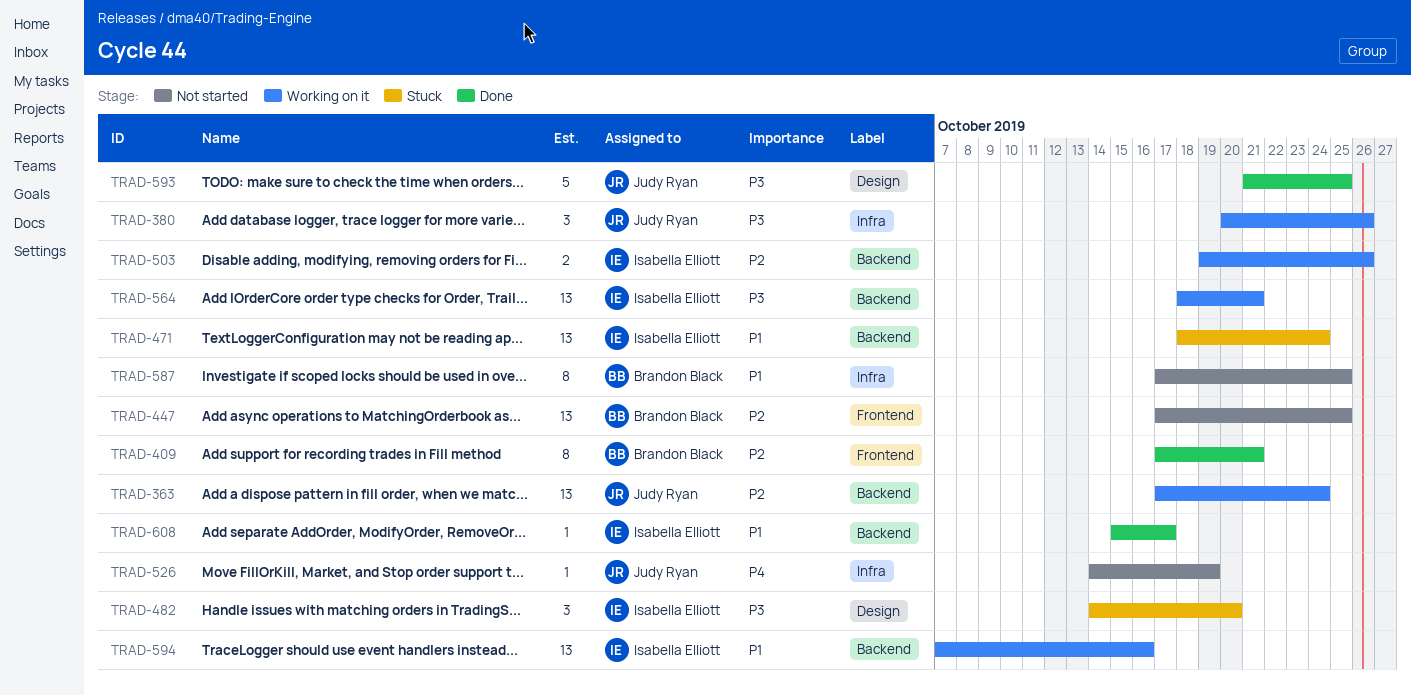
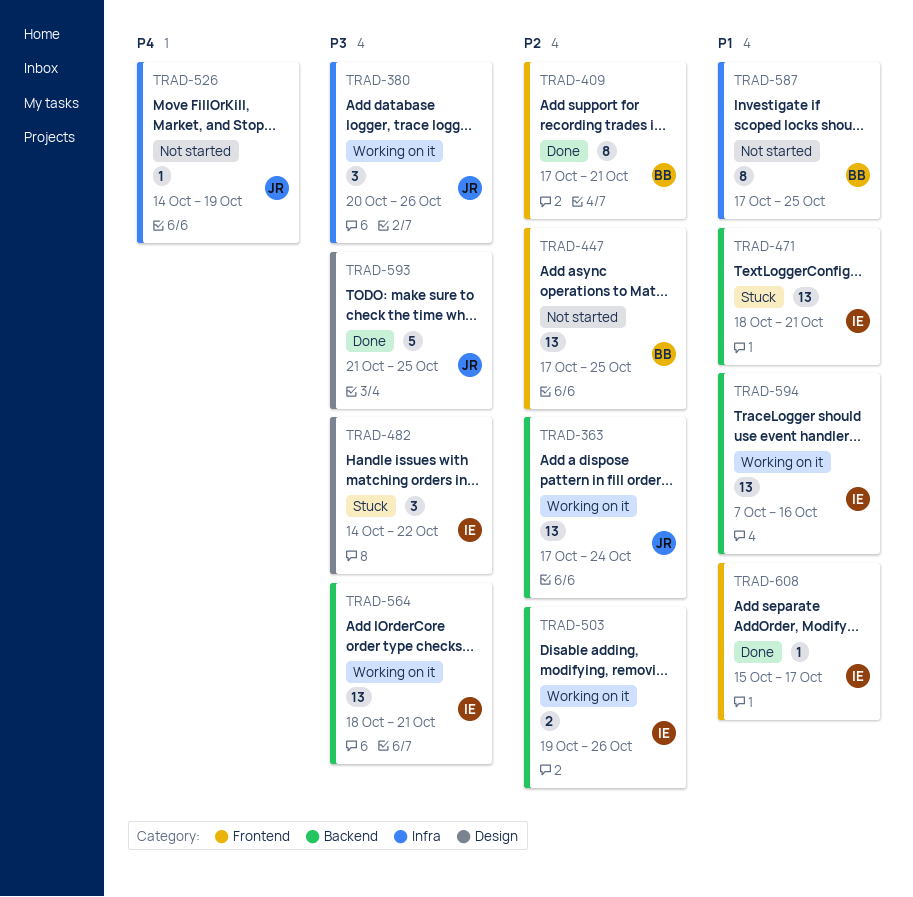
TRAD-471, due: Oct 24 -> Oct 21
TRAD-482, due: Oct 20 -> Oct 22
TRAD-608, label: Backend -> Frontend

